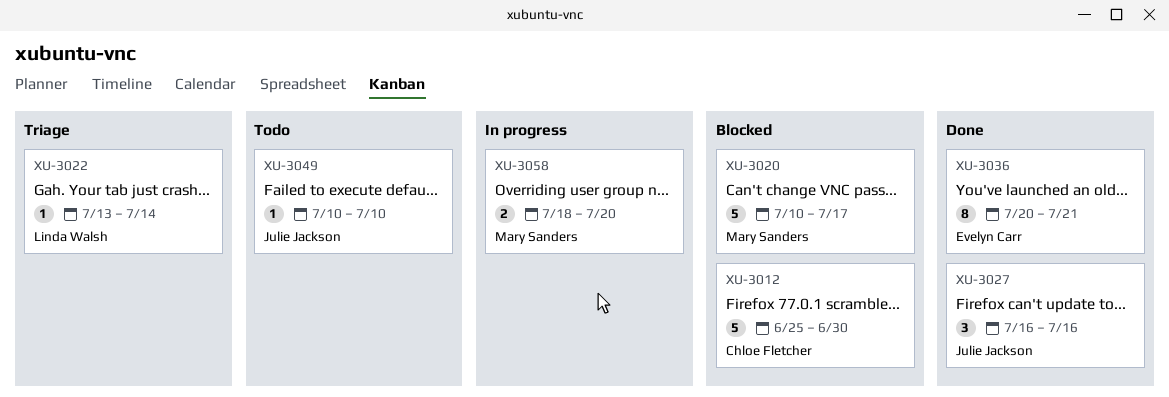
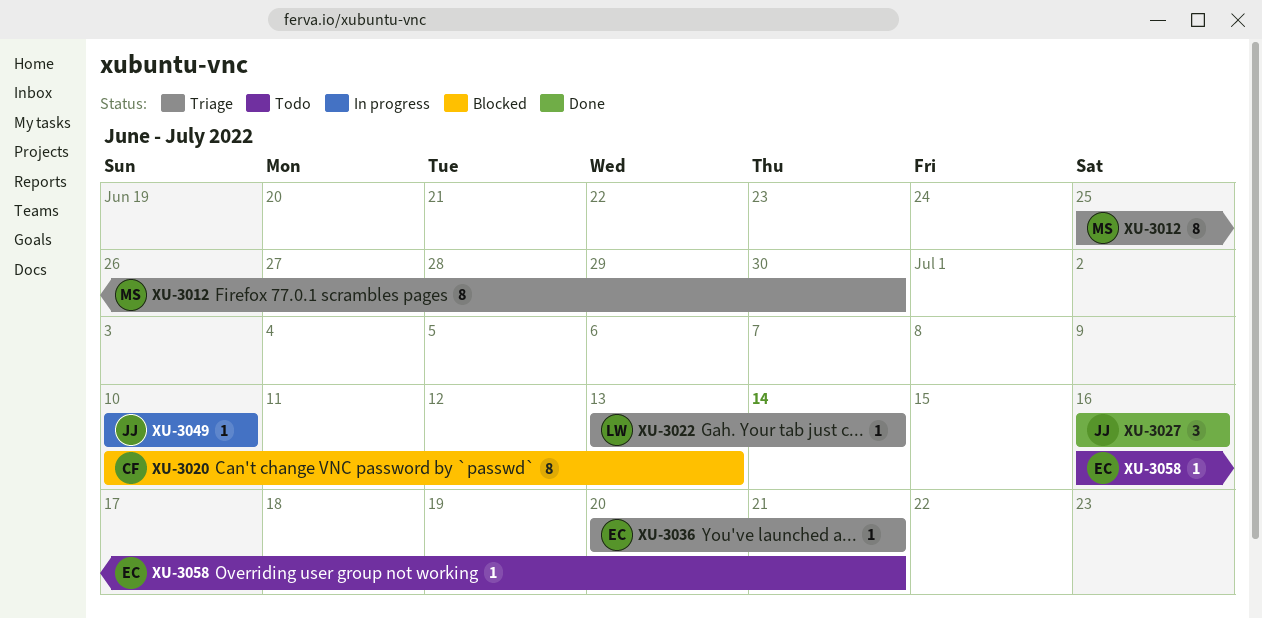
XU-3012, status: Blocked -> Triage
XU-3012, owner: Chloe Fletcher -> Mary Sanders
XU-3012, estimate: 5 -> 8
XU-3020, owner: Mary Sanders -> Chloe Fletcher
XU-3020, estimate: 5 -> 8
XU-3020, due: Jul 17 -> Jul 13
XU-3036, status: Done -> Triage
XU-3036, estimate: 8 -> 1
XU-3049, status: Todo -> In progress
XU-3058, status: In progress -> Todo
XU-3058, owner: Mary Sanders -> Evelyn Carr
XU-3058, estimate: 2 -> 1
XU-3058, start: Jul 18 -> Jul 16
XU-3058, due: Jul 20 -> Jul 21

